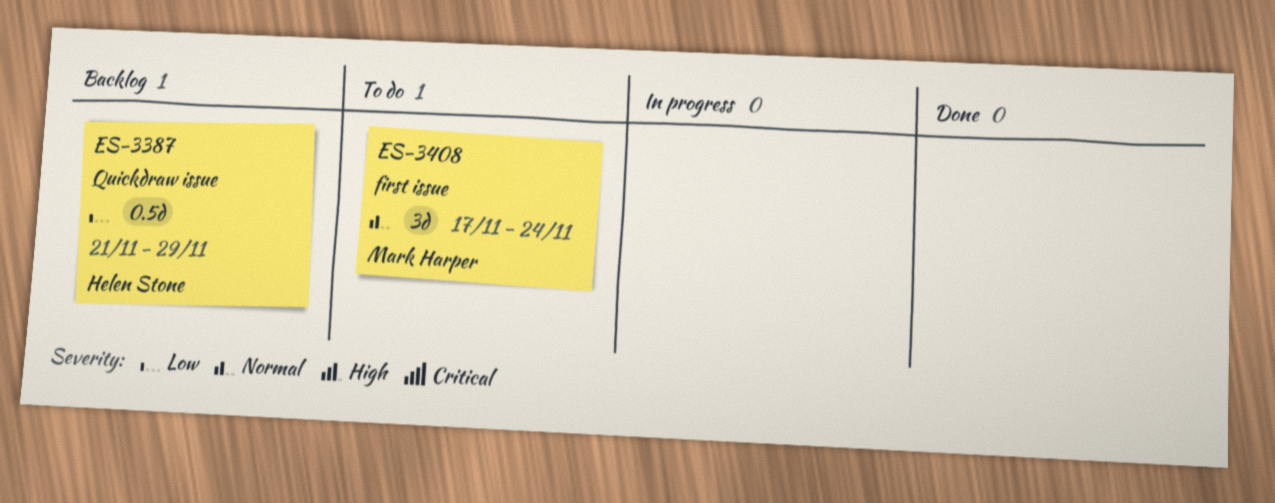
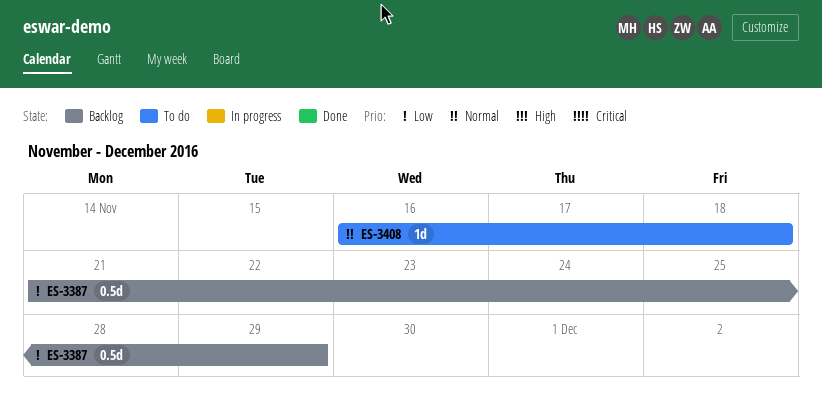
ES-3408, estimate: 3d -> 1d
ES-3408, start: Nov 17 -> Nov 16
ES-3408, due: Nov 24 -> Nov 18

